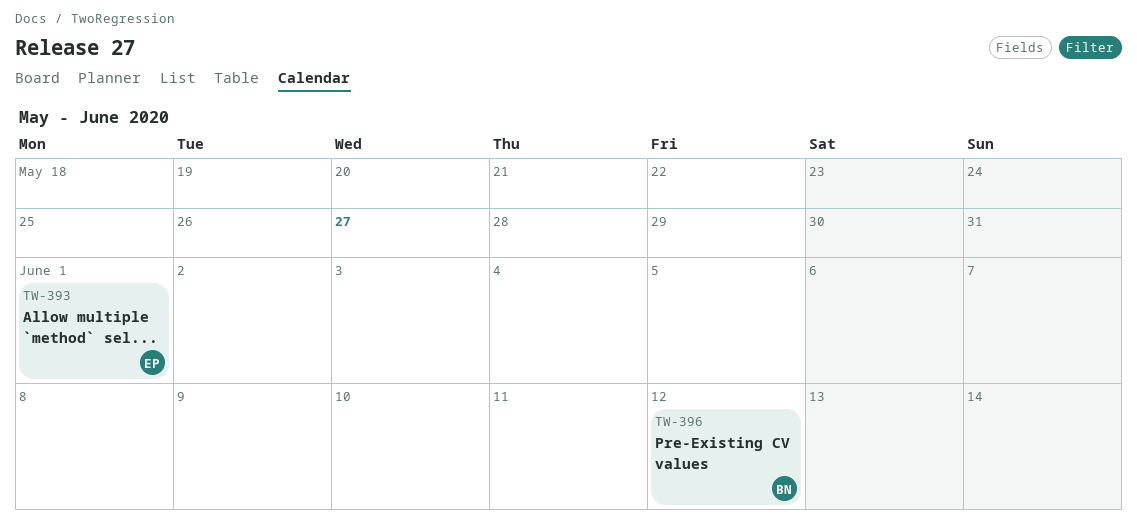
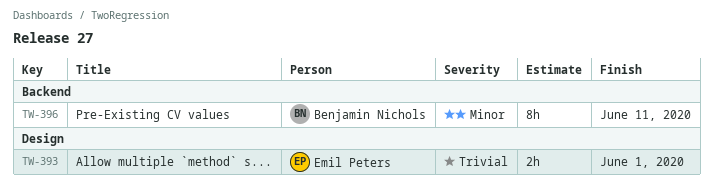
TW-396, due: Jun 12 -> Jun 11

